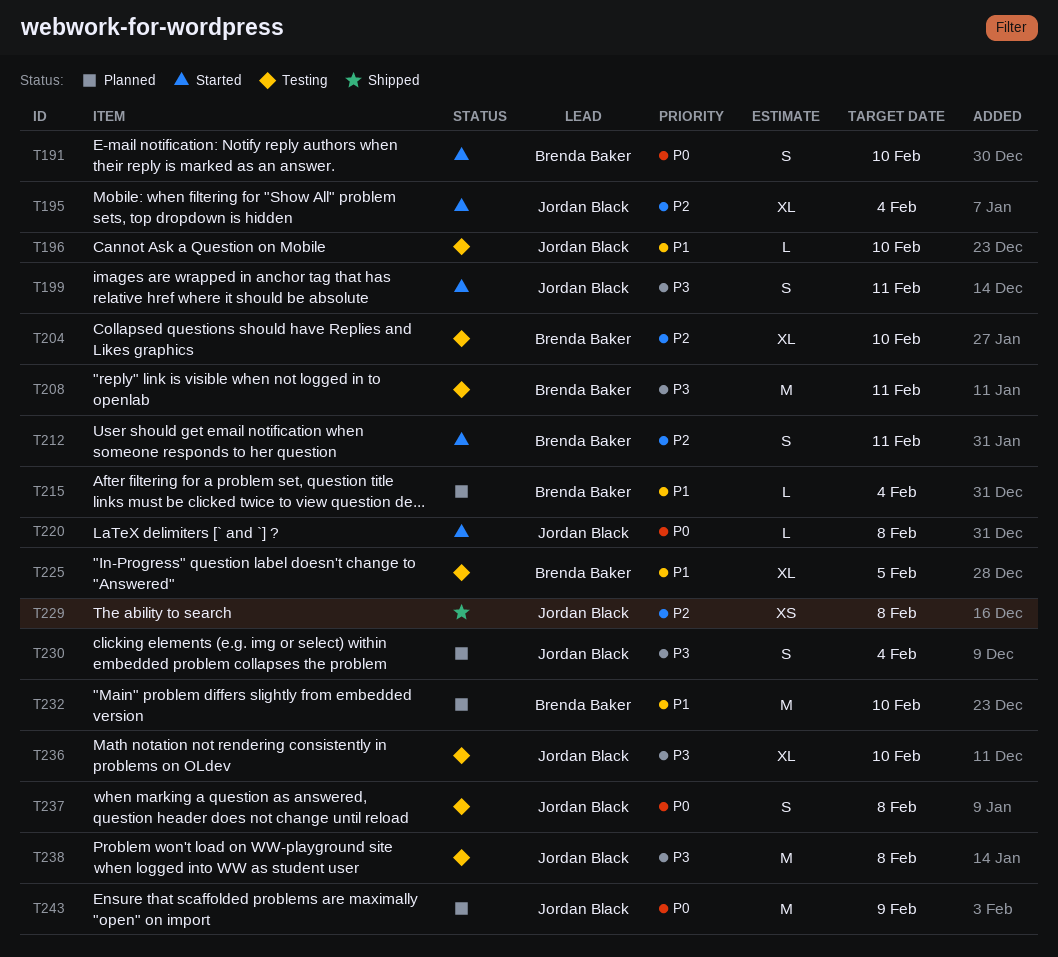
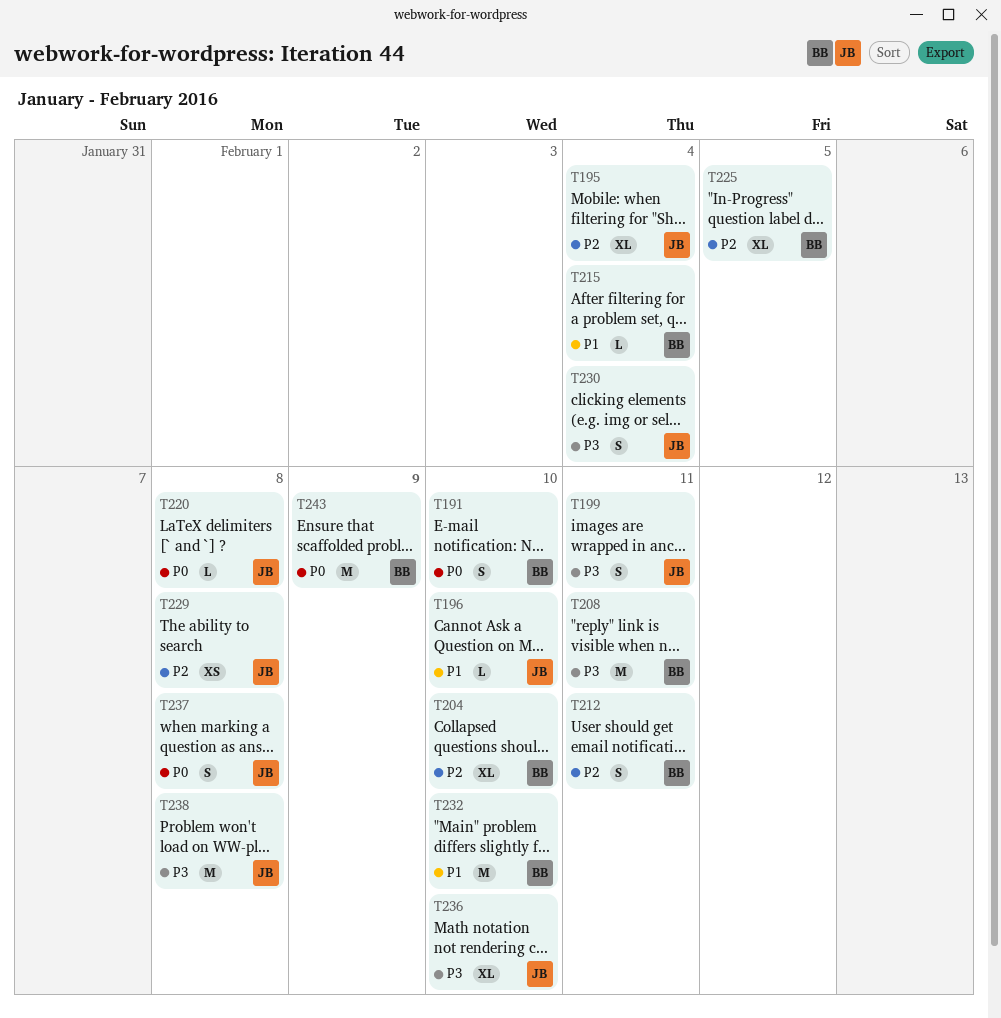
T225, priority: P1 -> P2
T243, owner: Jordan Black -> Brenda Baker

